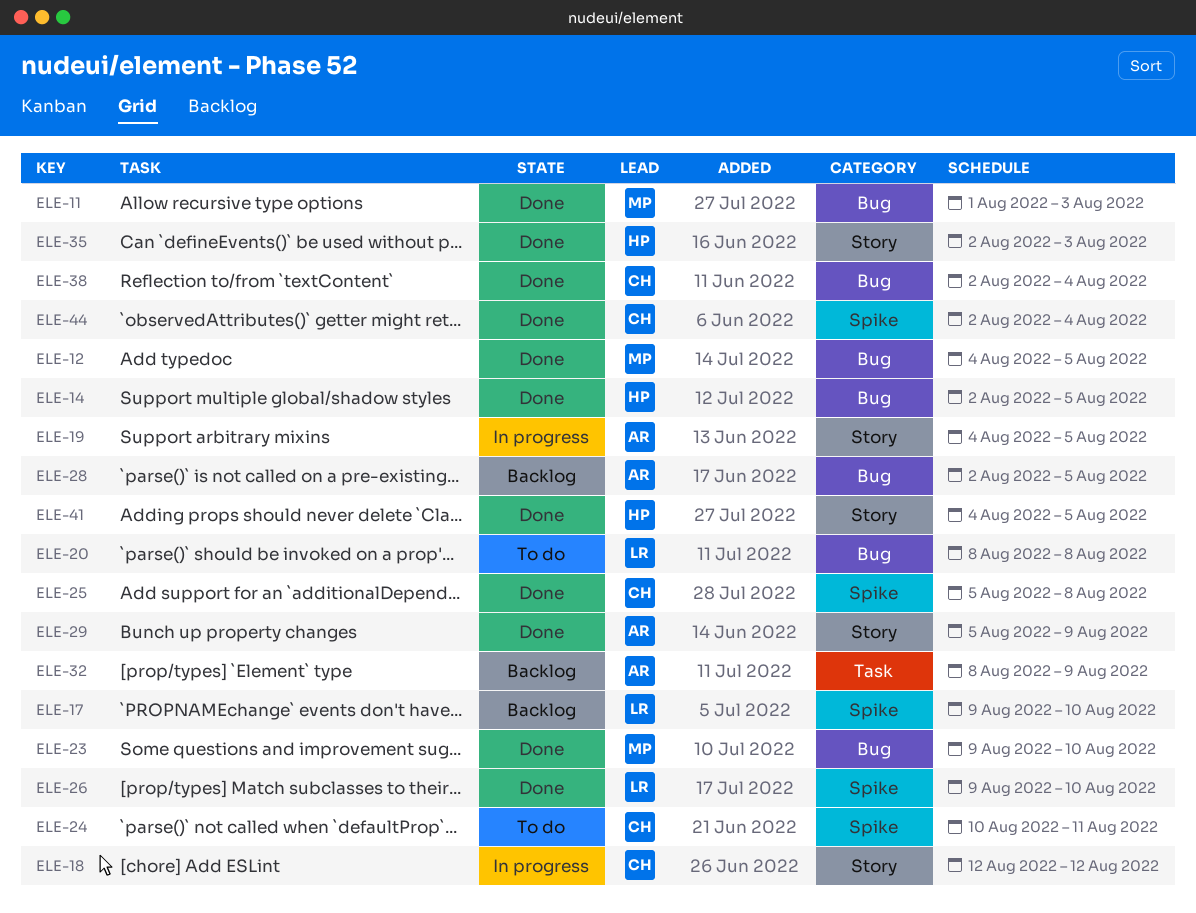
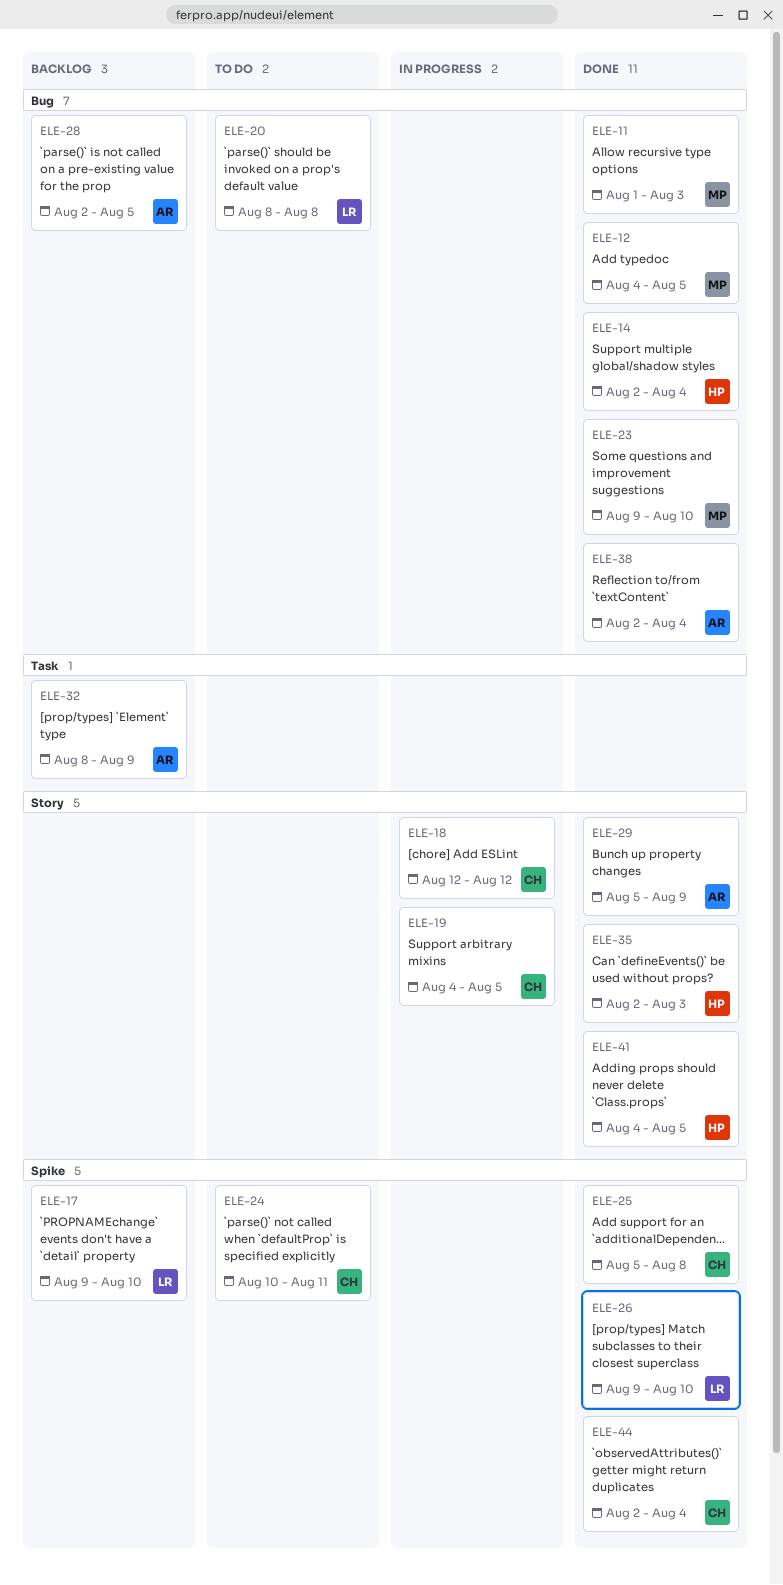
ELE-14, due: Aug 5 -> Aug 4
ELE-19, owner: AR -> CH
ELE-38, owner: CH -> AR

